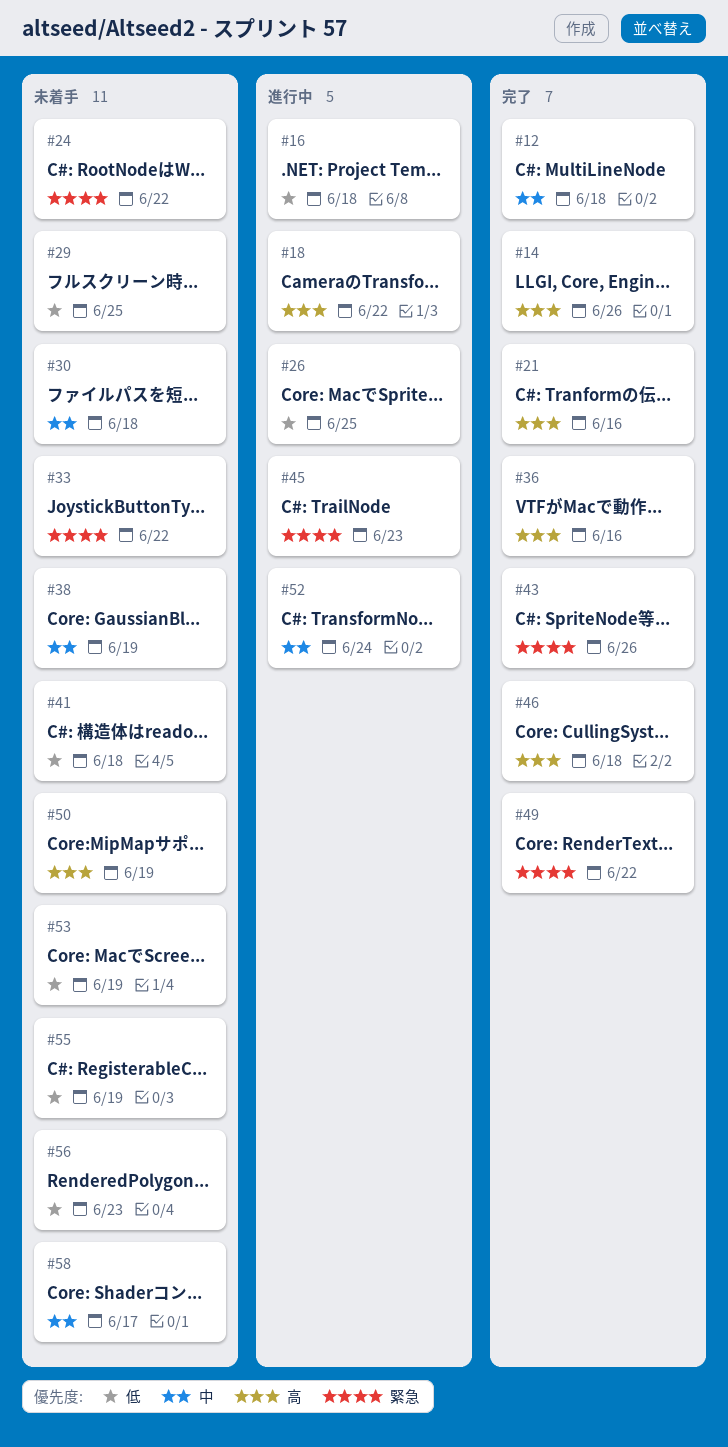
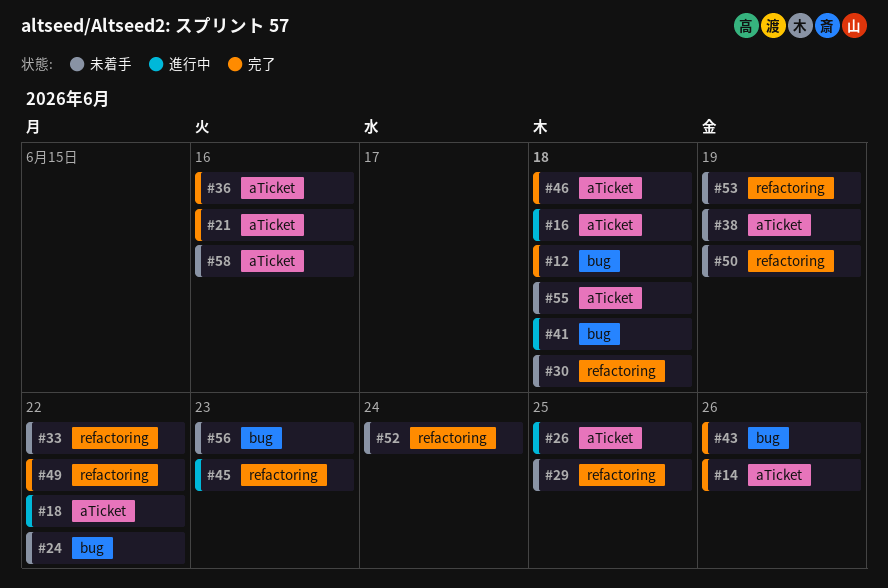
#41, status: 未着手 -> 進行中
#52, status: 進行中 -> 未着手
#55, due: Jun 19 -> Jun 18
#58, due: Jun 17 -> Jun 16

